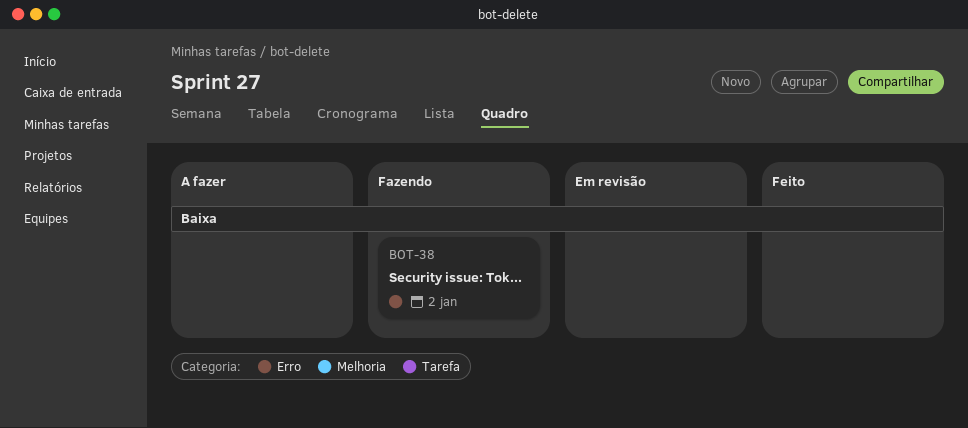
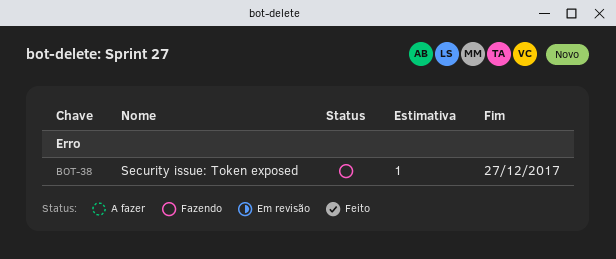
BOT-38, due: Jan 2 -> Dec 27

